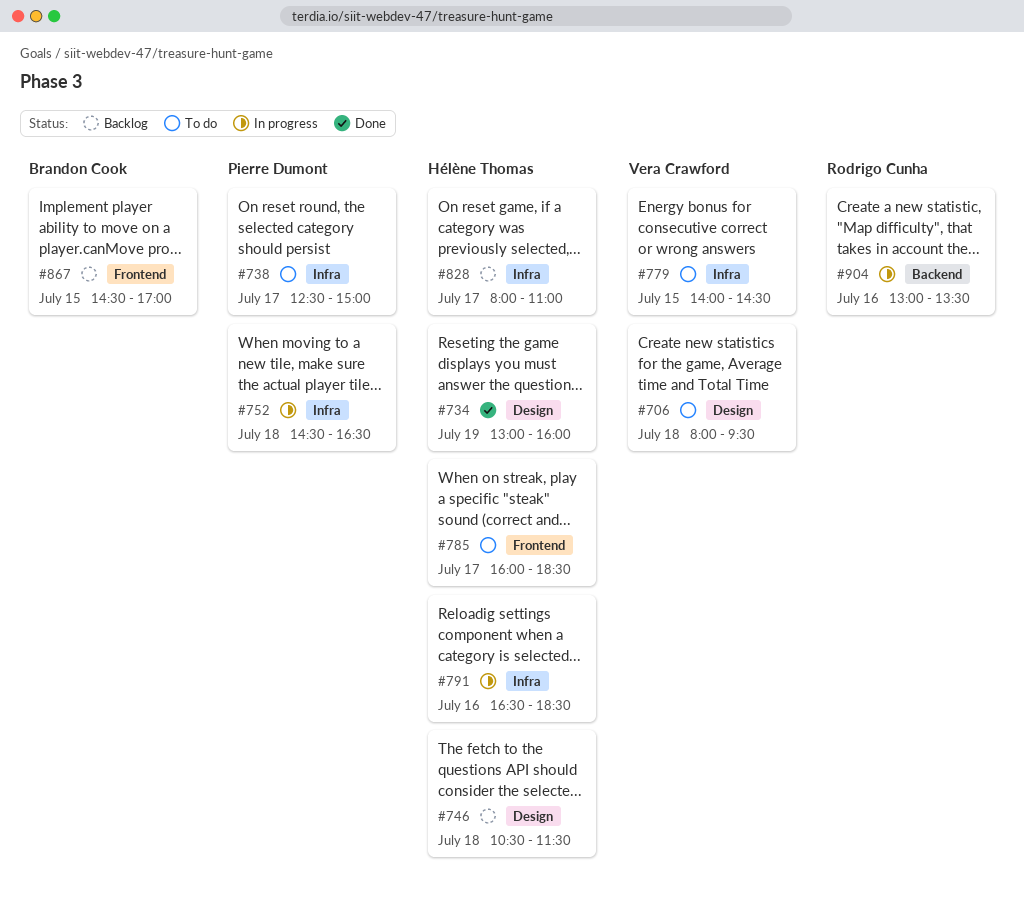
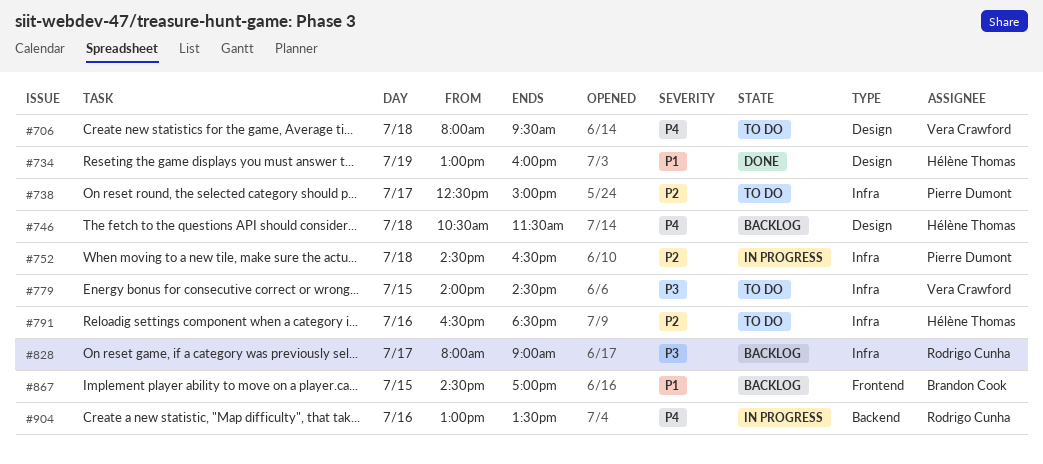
#785: present -> none
#791, status: In progress -> To do
#828, owner: Hélène Thomas -> Rodrigo Cunha
#828, ends: 11:00 -> 09:00

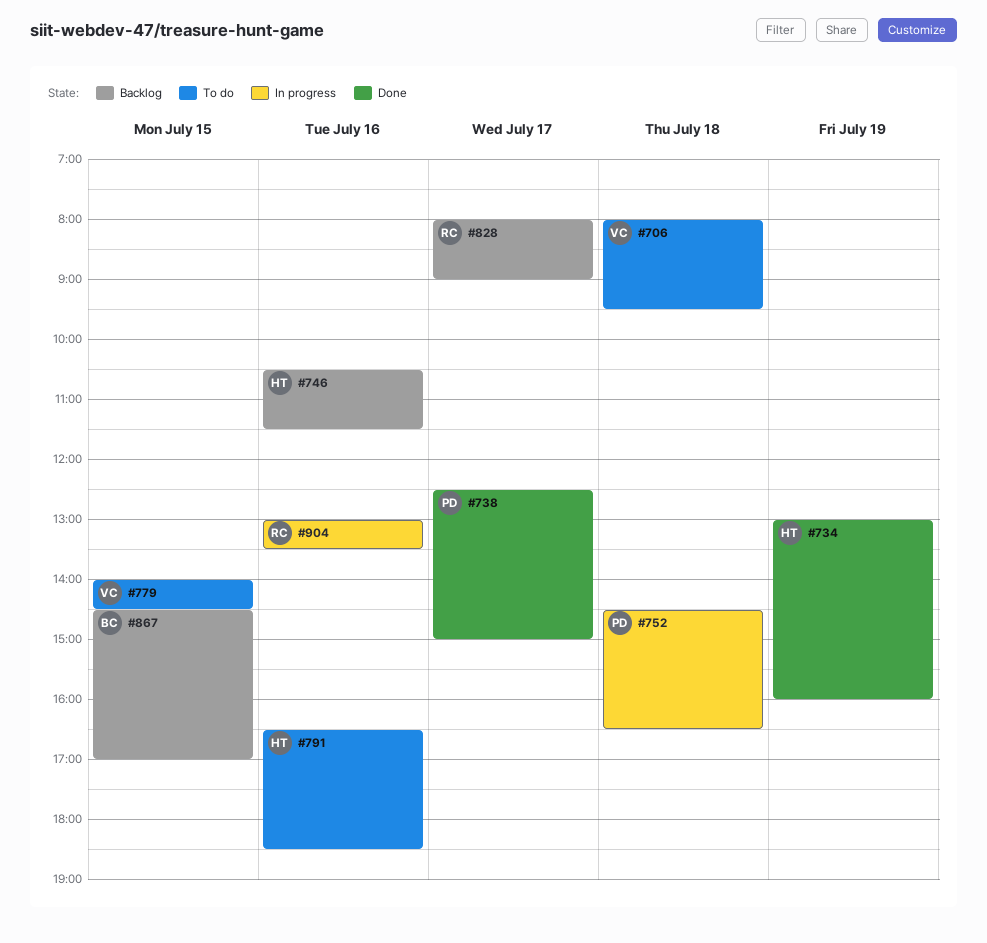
#738, status: To do -> Done
#746, day: Jul 18 -> Jul 16

